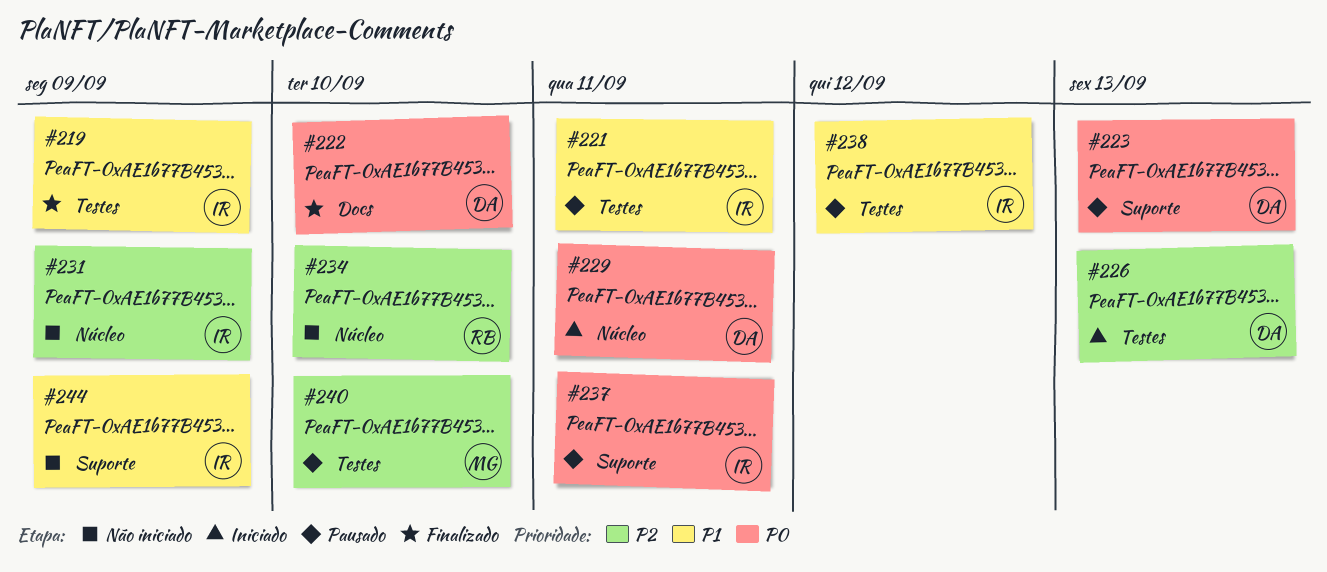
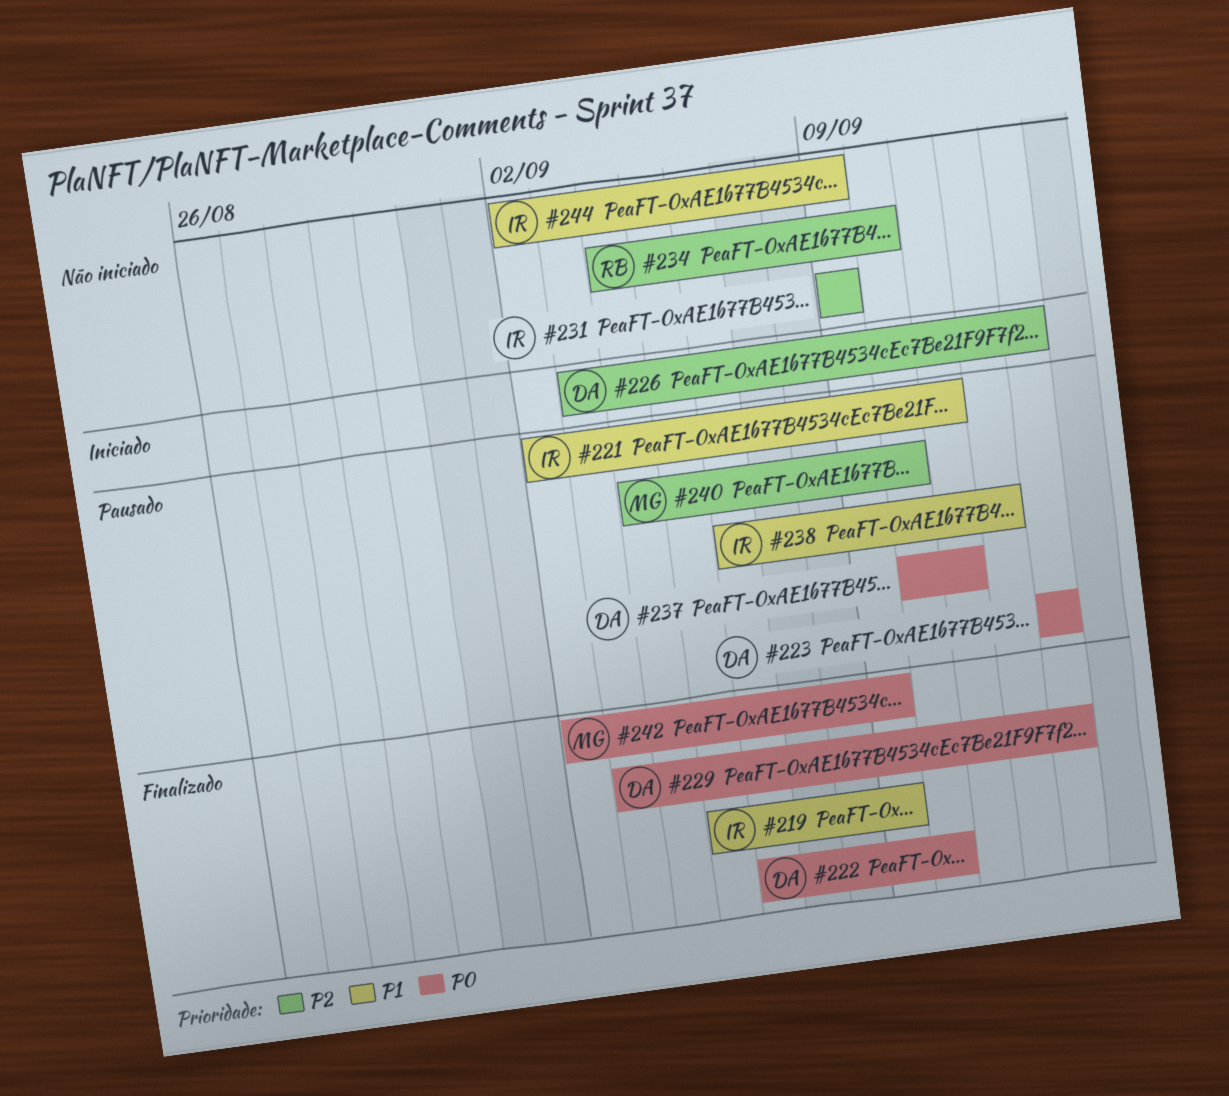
#229, status: Iniciado -> Finalizado
#229, due: Sep 11 -> Sep 13
#237, owner: IR -> DA
#242: none -> present

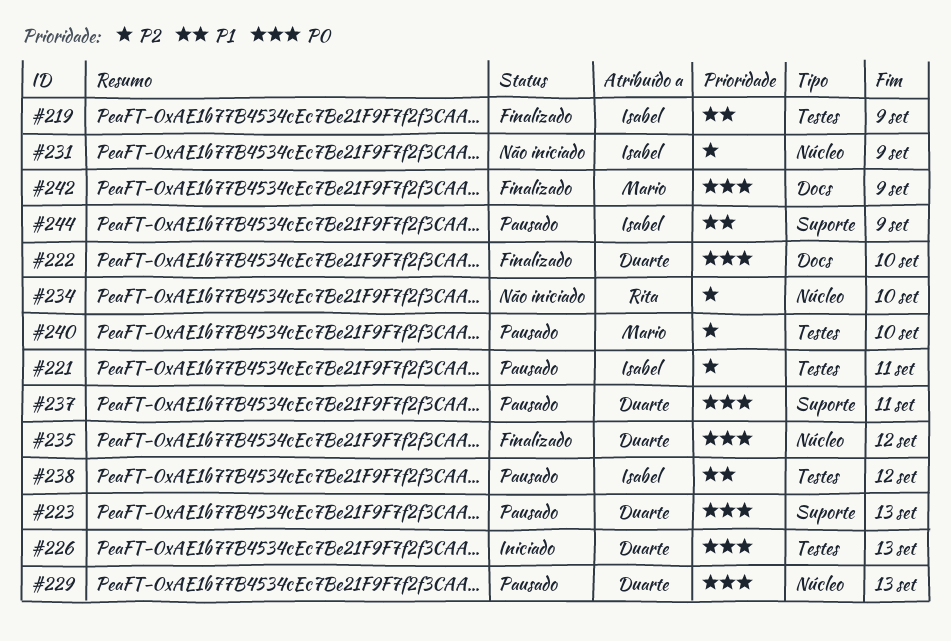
#221, priority: P1 -> P2
#226, priority: P2 -> P0
#229, status: Finalizado -> Pausado
#235: none -> present
#244, status: Não iniciado -> Pausado

